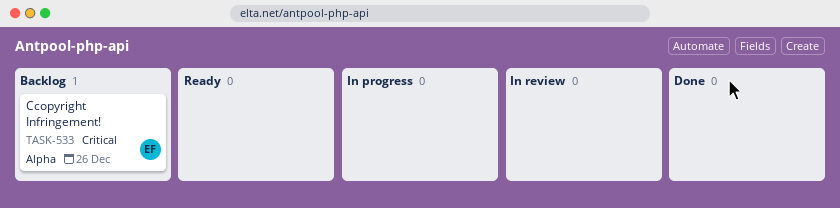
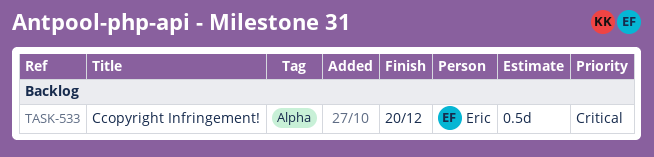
TASK-533, due: Dec 26 -> Dec 20

